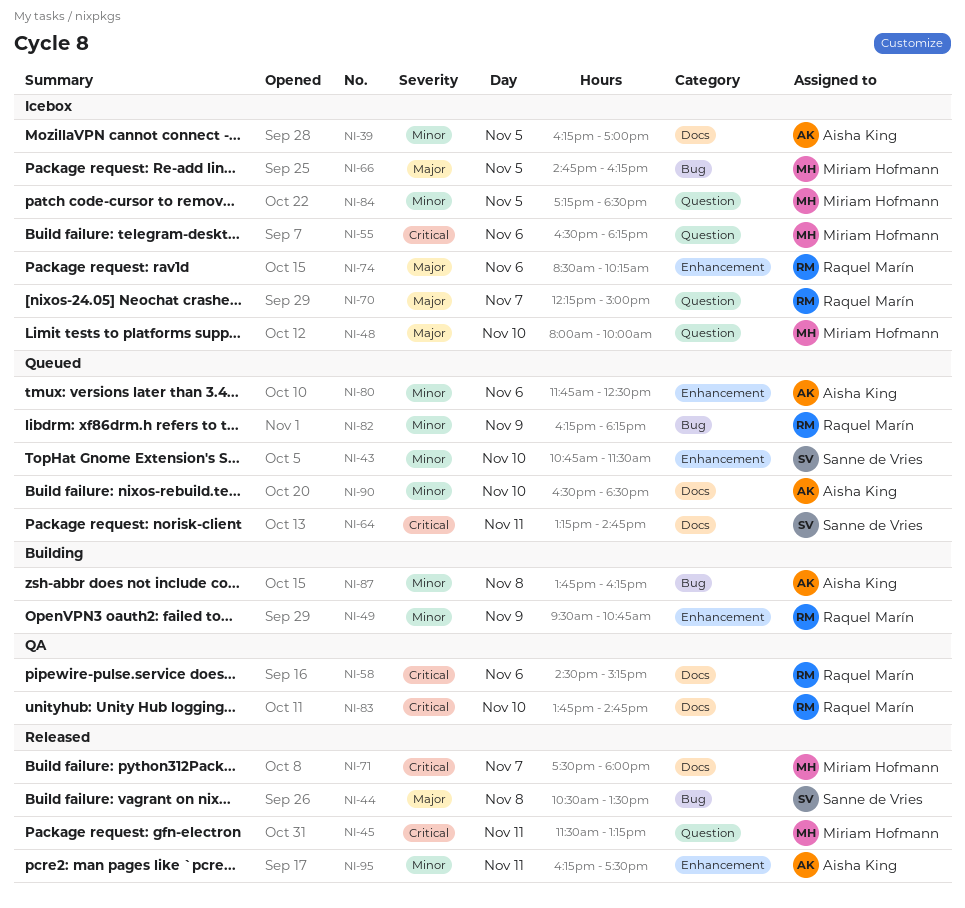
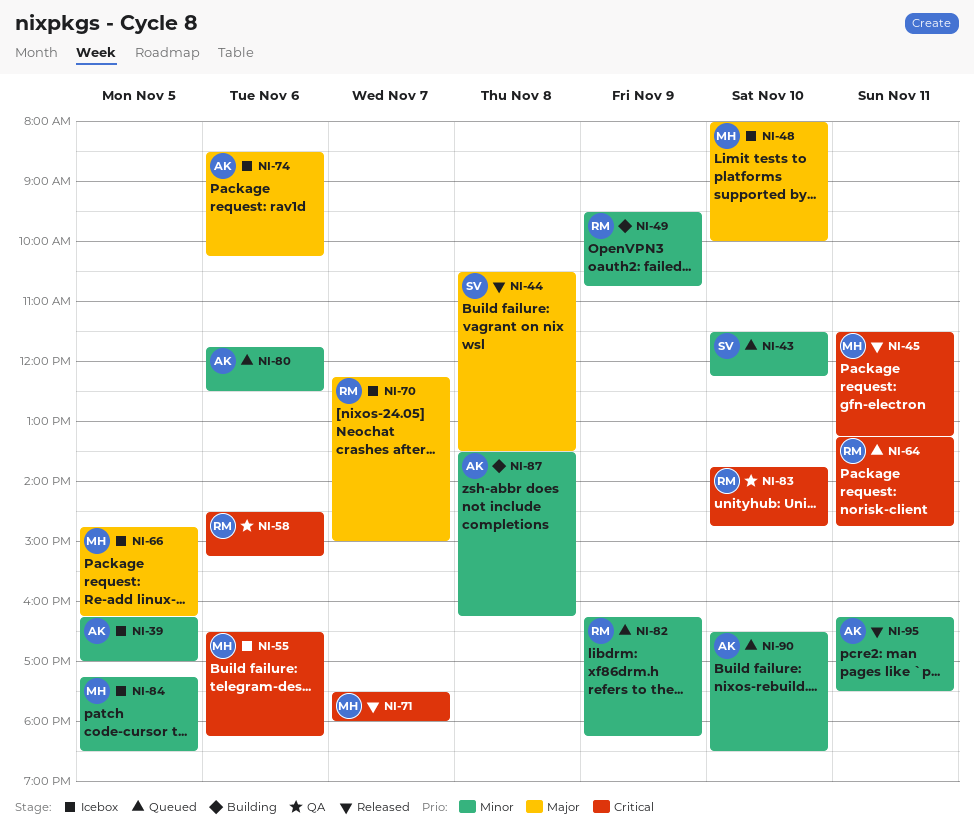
NI-43, begins: 10:45 -> 11:30
NI-43, ends: 11:30 -> 12:15
NI-64, owner: Sanne de Vries -> Raquel Marín
NI-74, owner: Raquel Marín -> Aisha King
NI-87, begins: 13:45 -> 13:30

